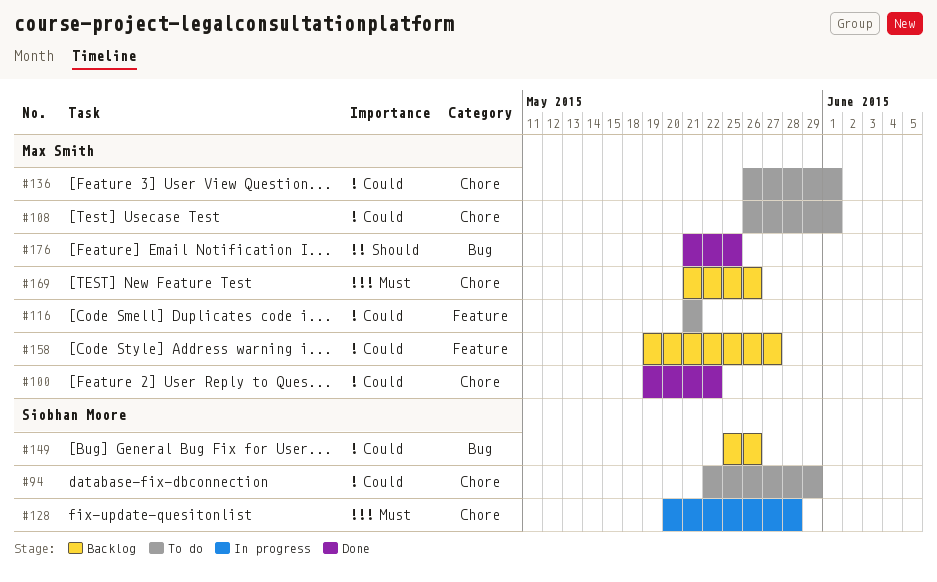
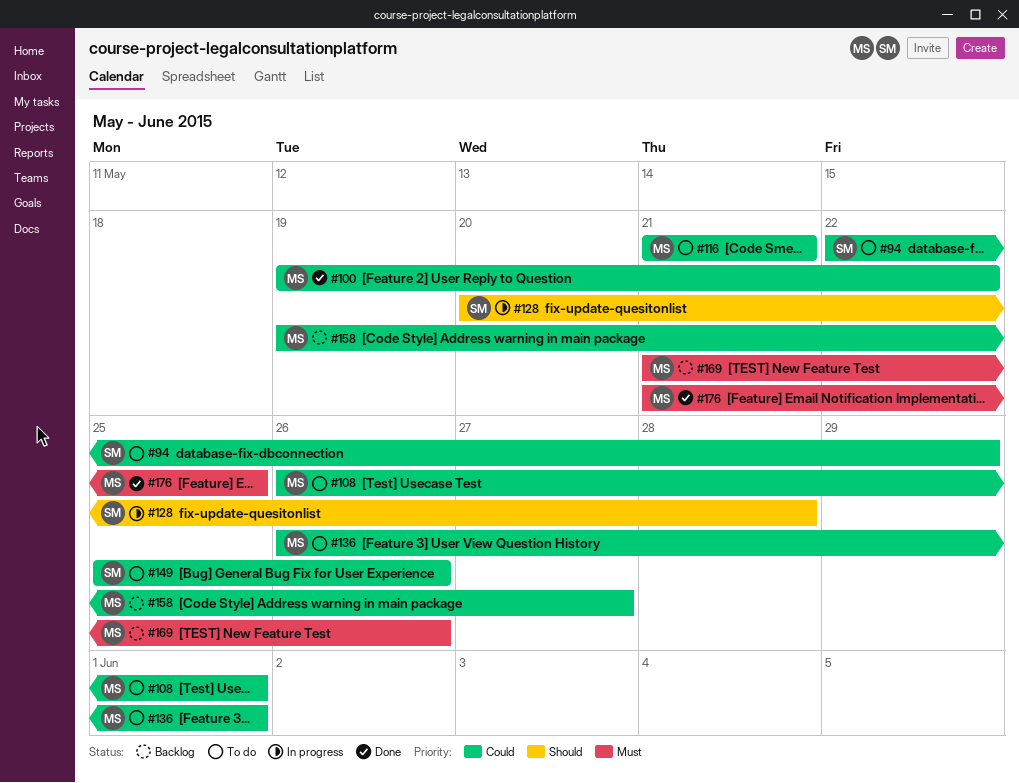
#128, priority: Must -> Should
#149, status: Backlog -> To do
#176, priority: Should -> Must

